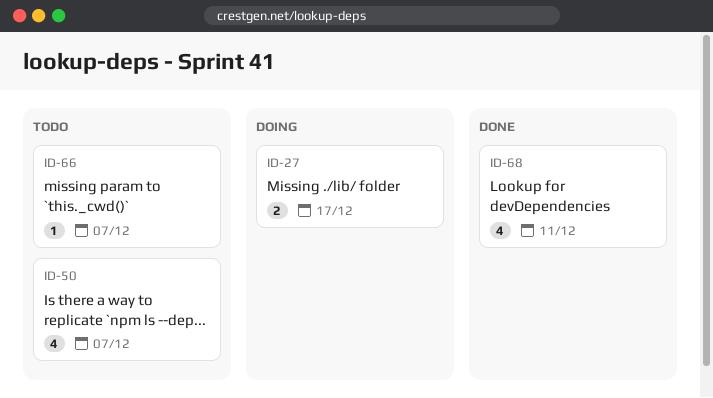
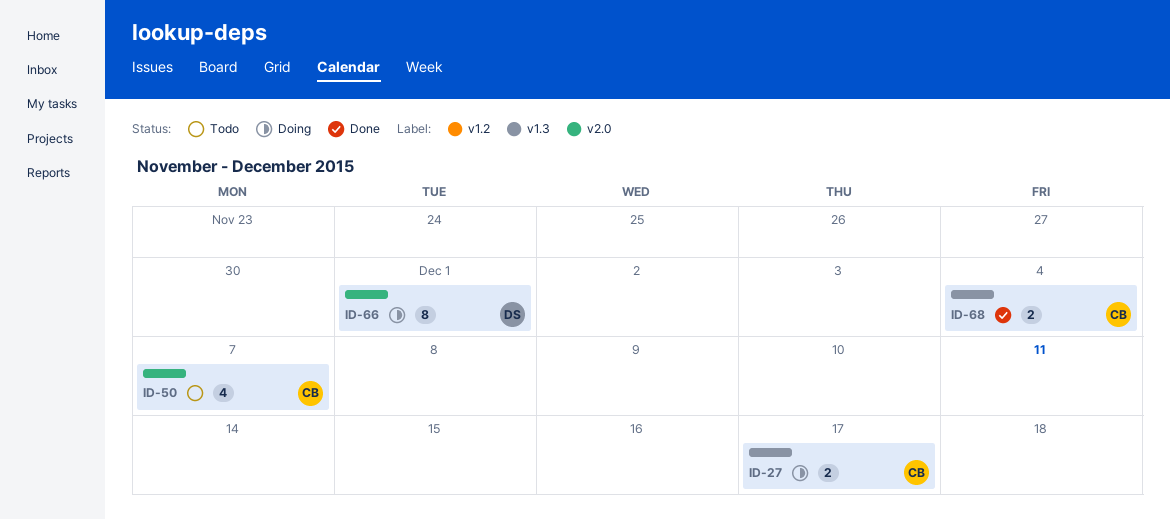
ID-66, status: Todo -> Doing
ID-66, estimate: 1 -> 8
ID-66, due: Dec 7 -> Dec 1
ID-68, estimate: 4 -> 2
ID-68, due: Dec 11 -> Dec 4

